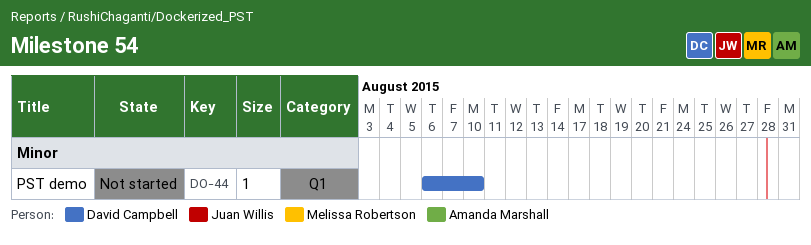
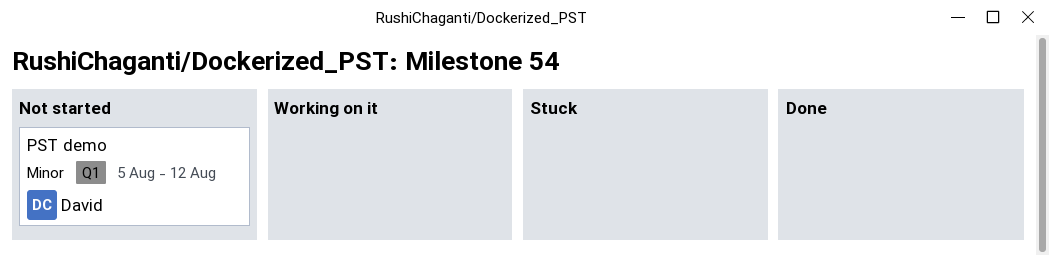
PST demo, start: Aug 6 -> Aug 5
PST demo, due: Aug 10 -> Aug 12

